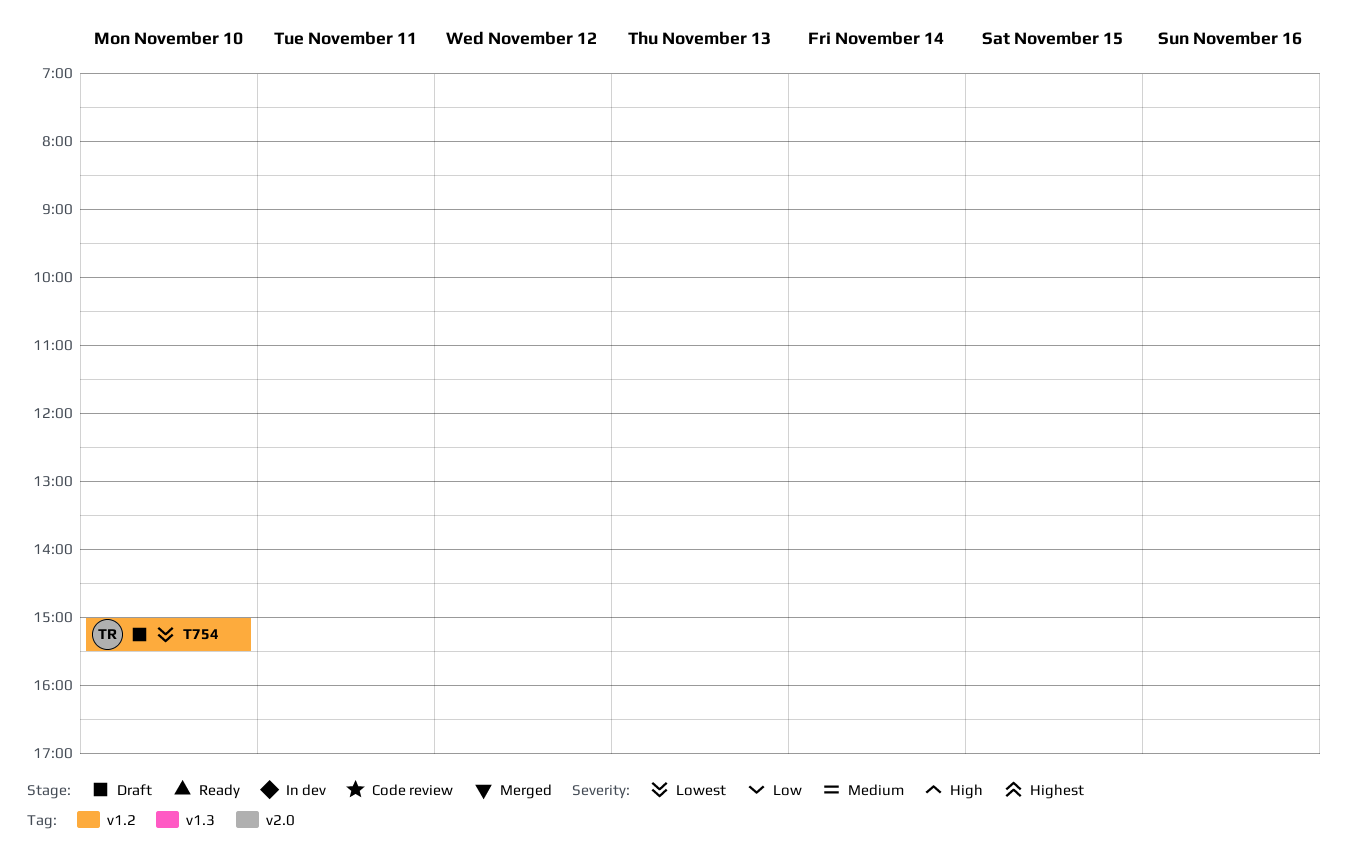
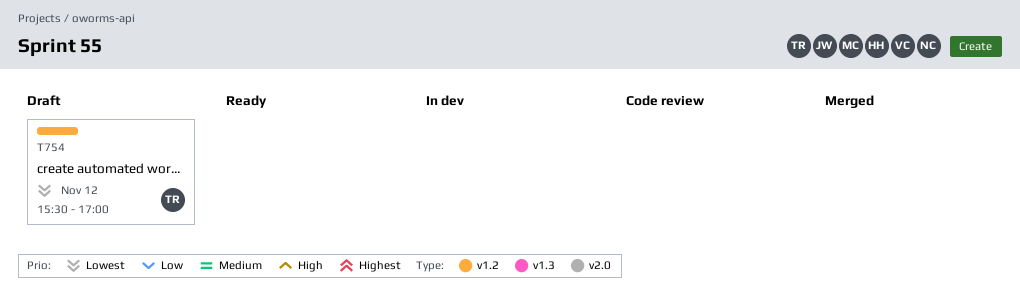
T754, day: Nov 10 -> Nov 12
T754, begins: 15:00 -> 15:30
T754, ends: 15:30 -> 17:00

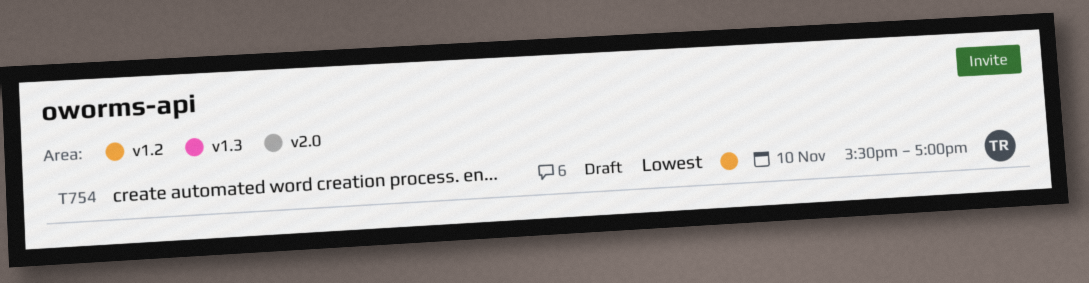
T754, day: Nov 12 -> Nov 10

